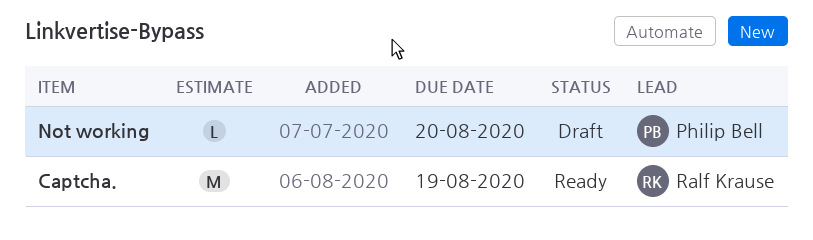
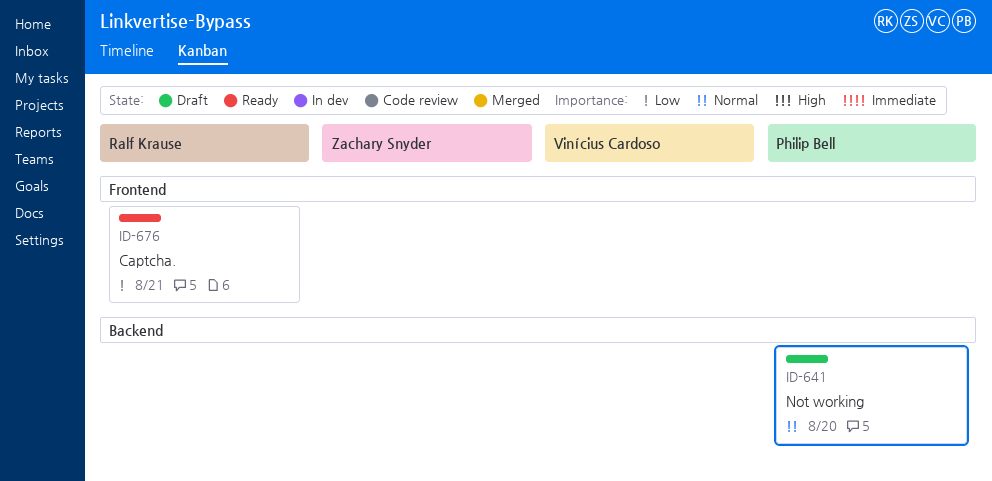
Captcha., due: Aug 19 -> Aug 21

